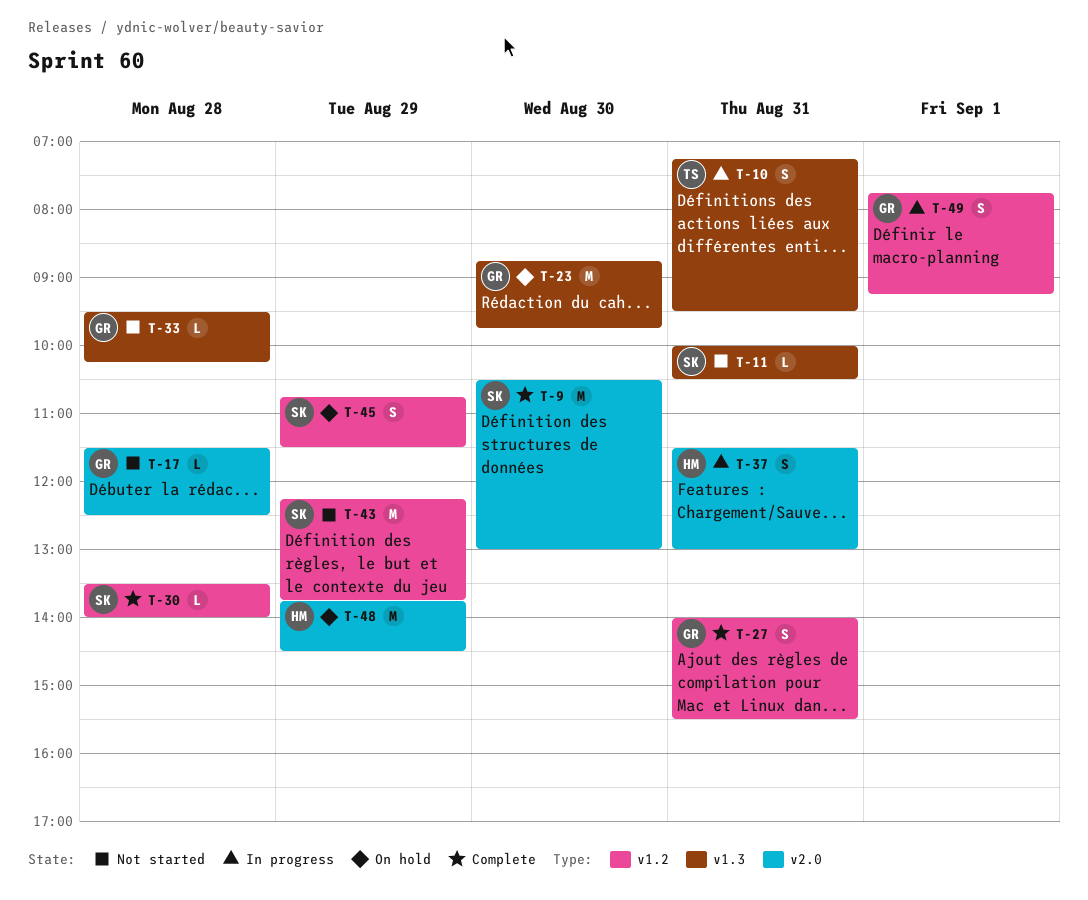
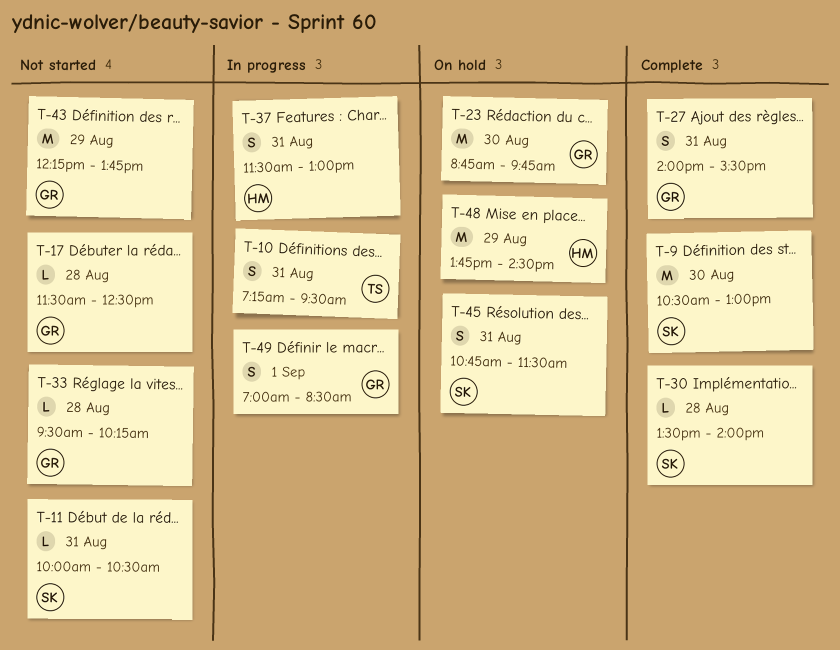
T-43, owner: SK -> GR
T-45, day: Aug 29 -> Aug 31
T-49, begins: 07:45 -> 07:00
T-49, ends: 09:15 -> 08:30

